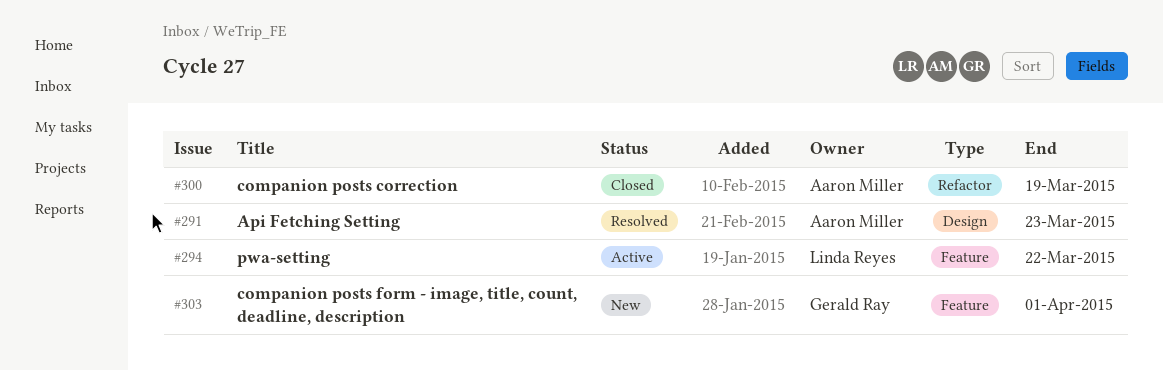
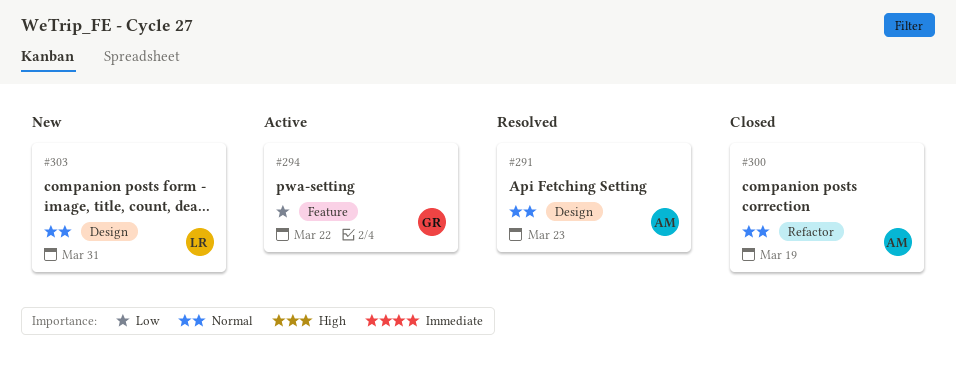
#294, owner: Linda Reyes -> Gerald Ray
#303, owner: Gerald Ray -> Linda Reyes
#303, label: Feature -> Design
#303, due: Apr 1 -> Mar 31

